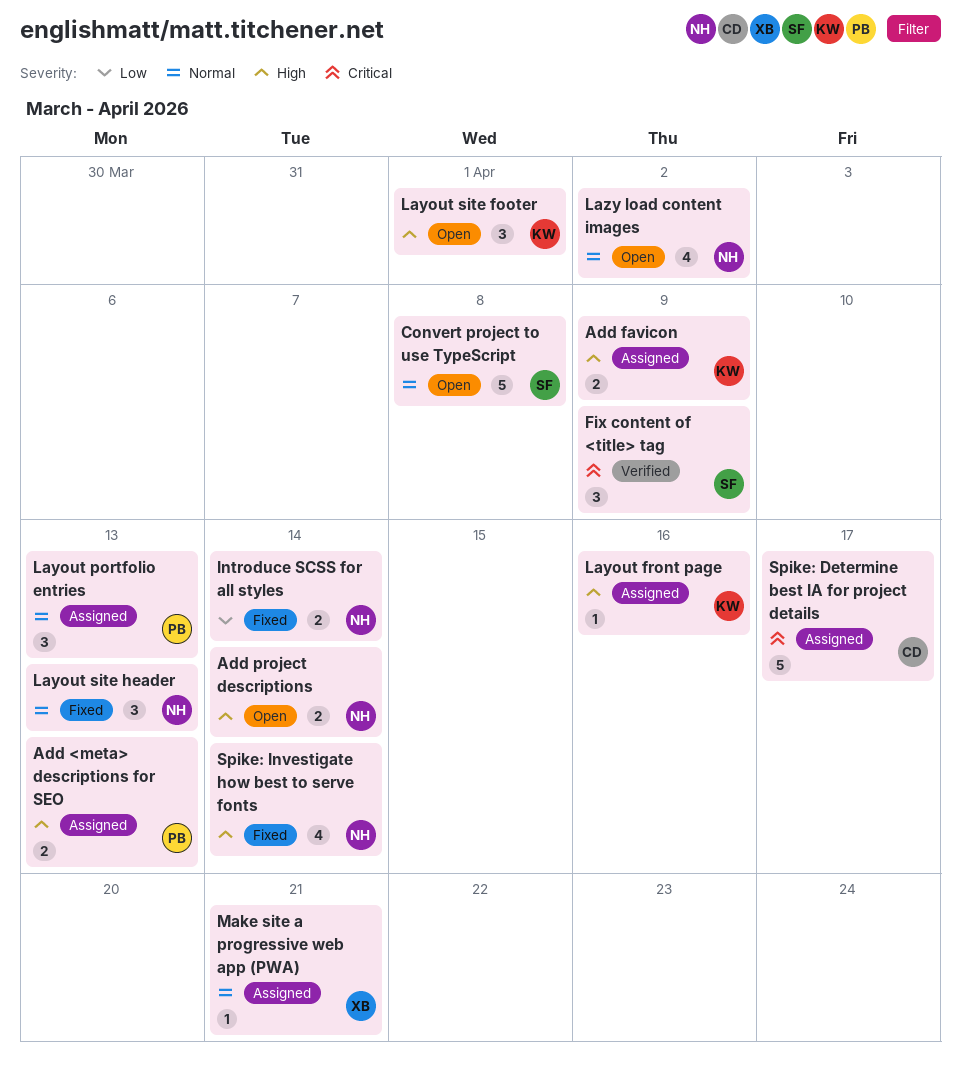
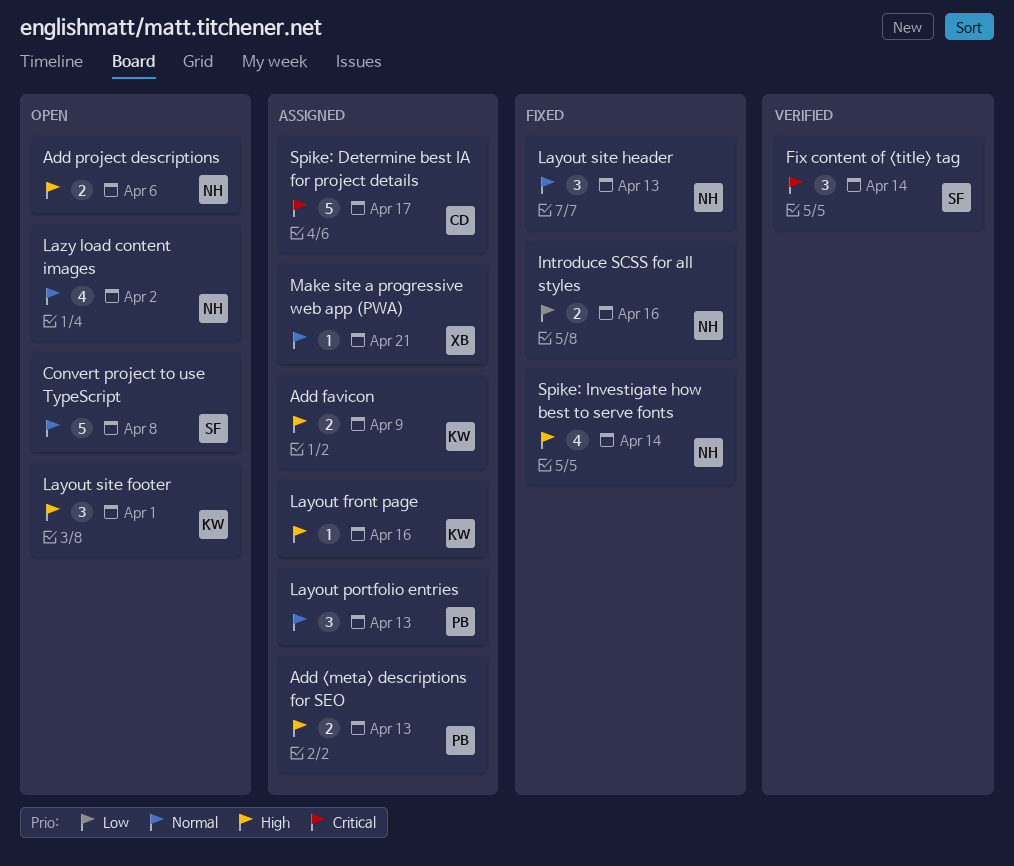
Add project descriptions, due: Apr 14 -> Apr 6
Fix content of <title> tag, due: Apr 9 -> Apr 14
Introduce SCSS for all styles, due: Apr 14 -> Apr 16

